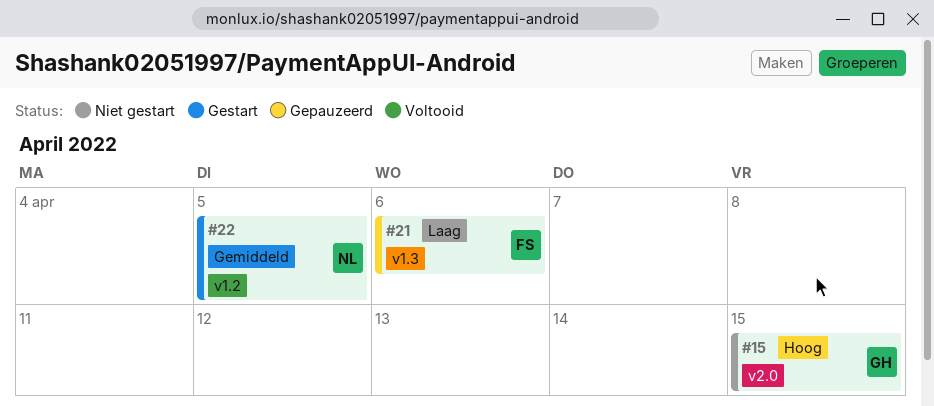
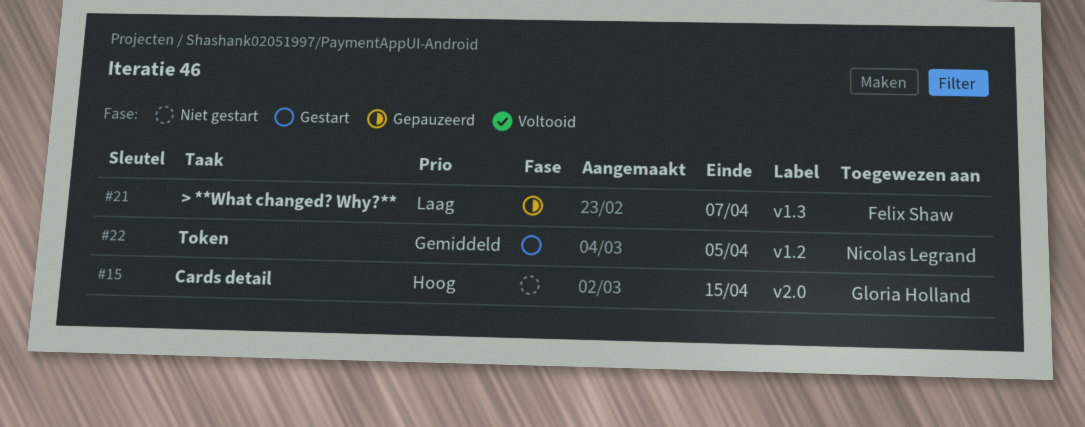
#21, due: Apr 6 -> Apr 7

